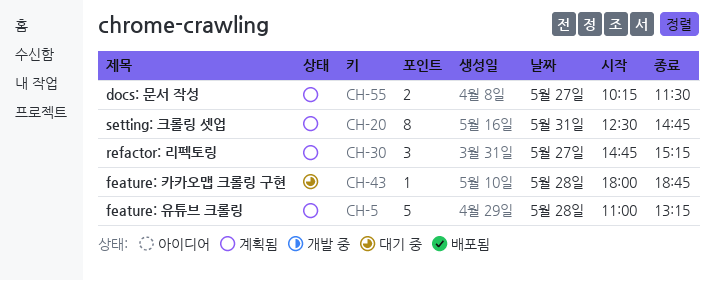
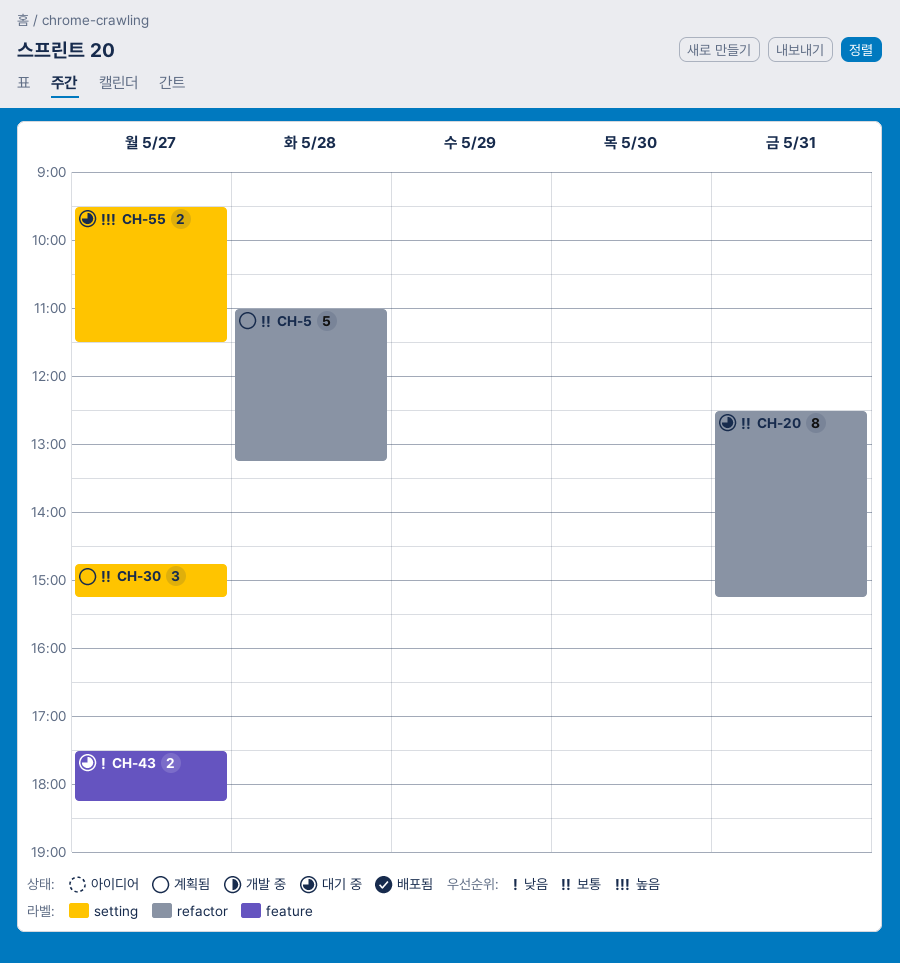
CH-20, status: 계획됨 -> 대기 중
CH-20, ends: 14:45 -> 15:15
CH-43, estimate: 1 -> 2
CH-43, day: May 28 -> May 27
CH-43, begins: 18:00 -> 17:30
CH-43, ends: 18:45 -> 18:15
CH-55, status: 계획됨 -> 대기 중
CH-55, begins: 10:15 -> 09:30

